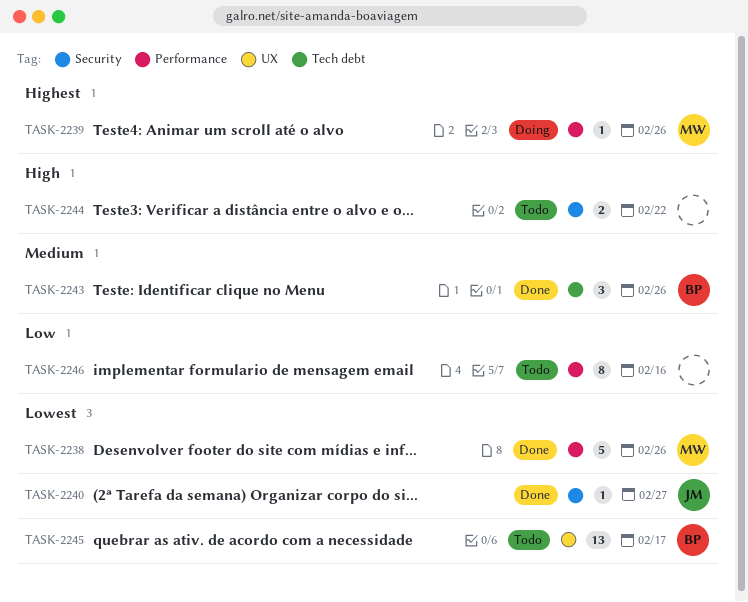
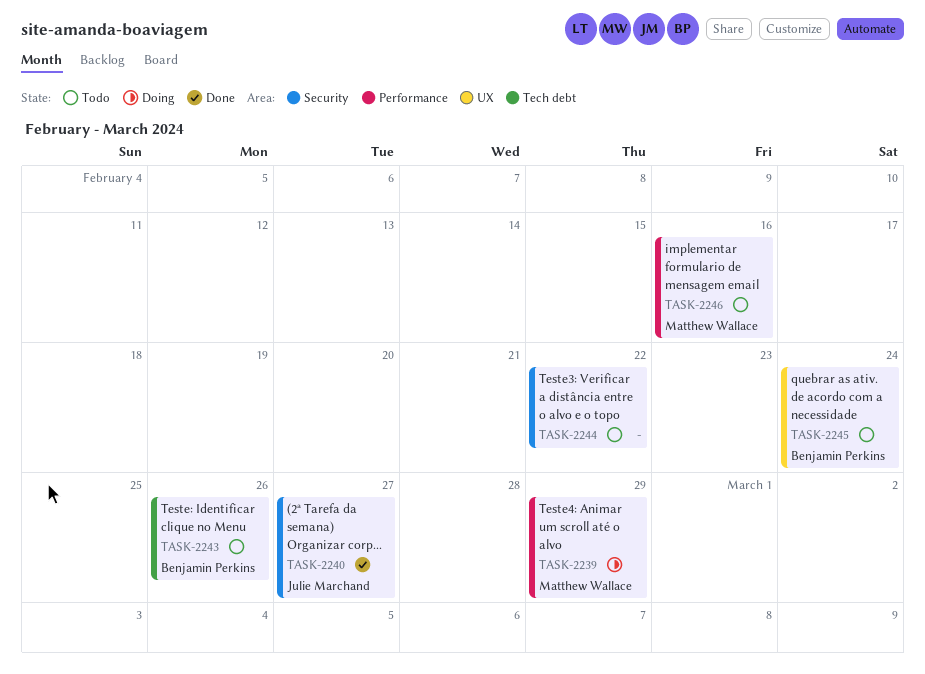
TASK-2238: present -> none
TASK-2239, due: Feb 26 -> Feb 29
TASK-2243, status: Done -> Todo
TASK-2245, due: Feb 17 -> Feb 24
TASK-2246, owner: none -> Matthew Wallace

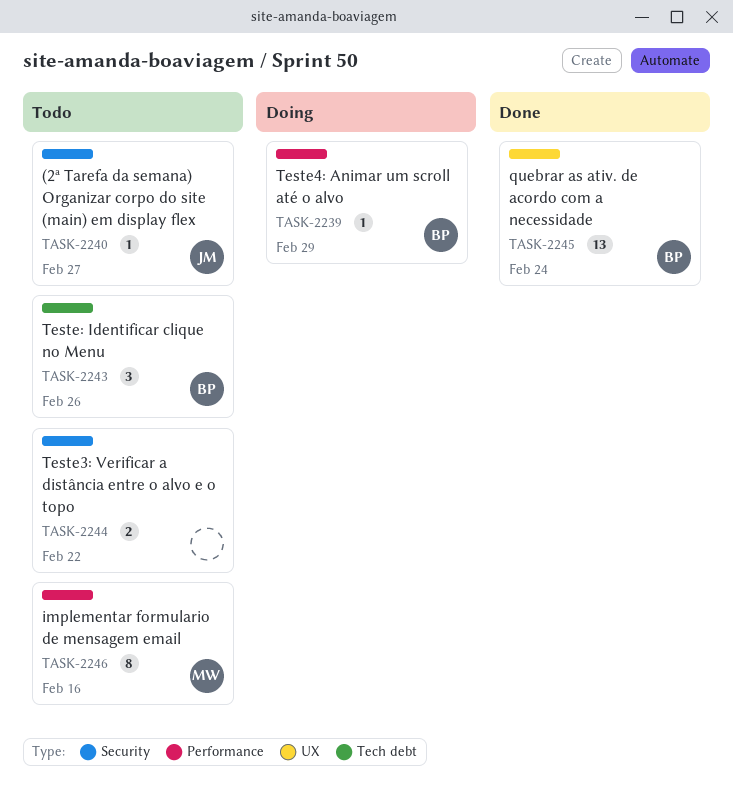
TASK-2239, owner: Matthew Wallace -> Benjamin Perkins
TASK-2240, status: Done -> Todo
TASK-2245, status: Todo -> Done

